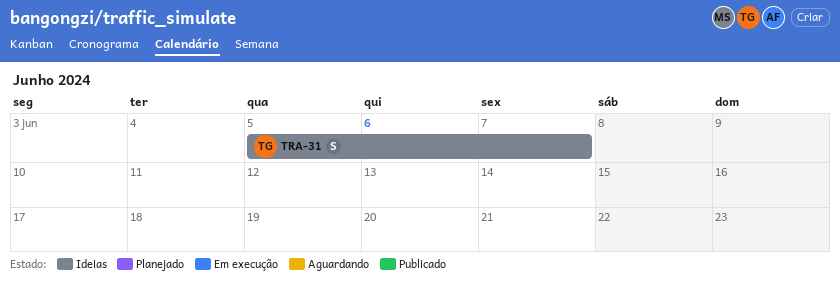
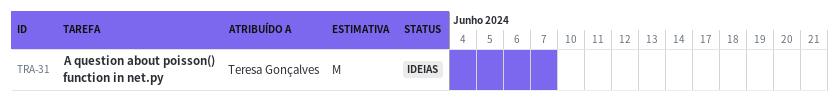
TRA-31, estimate: S -> M
TRA-31, start: Jun 5 -> Jun 4

